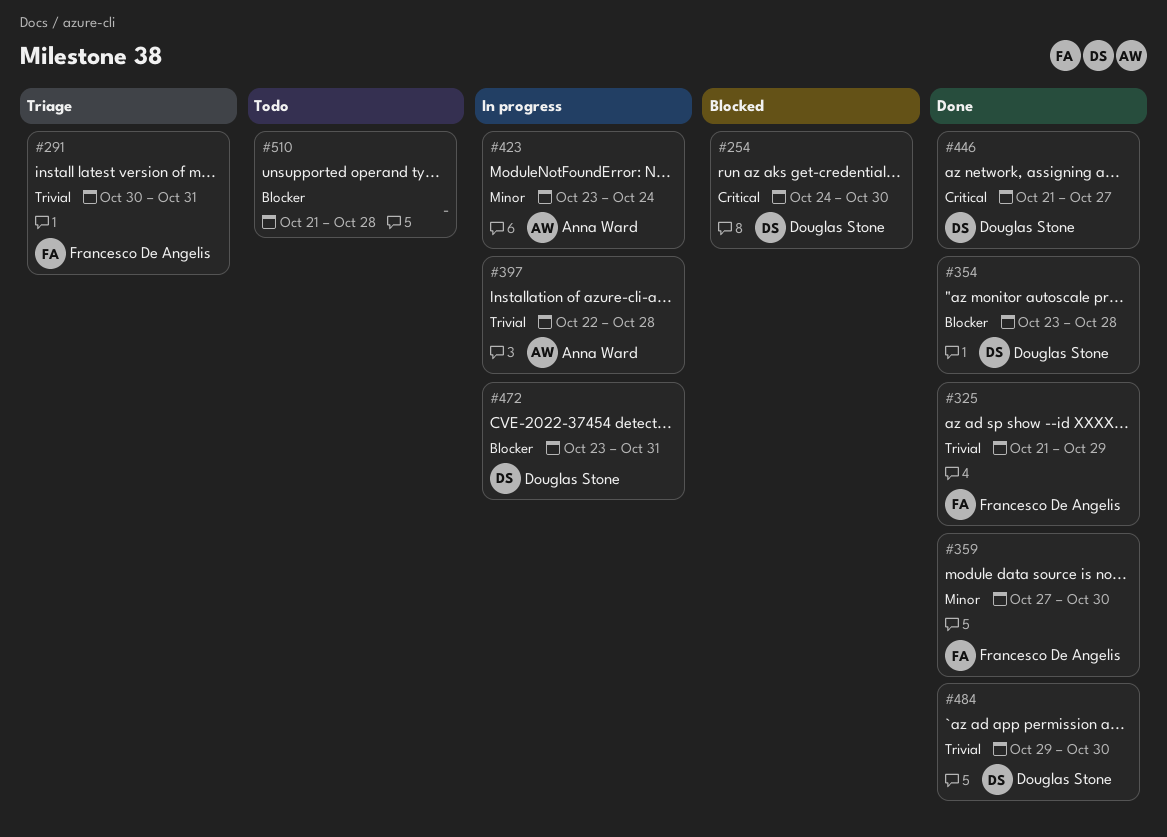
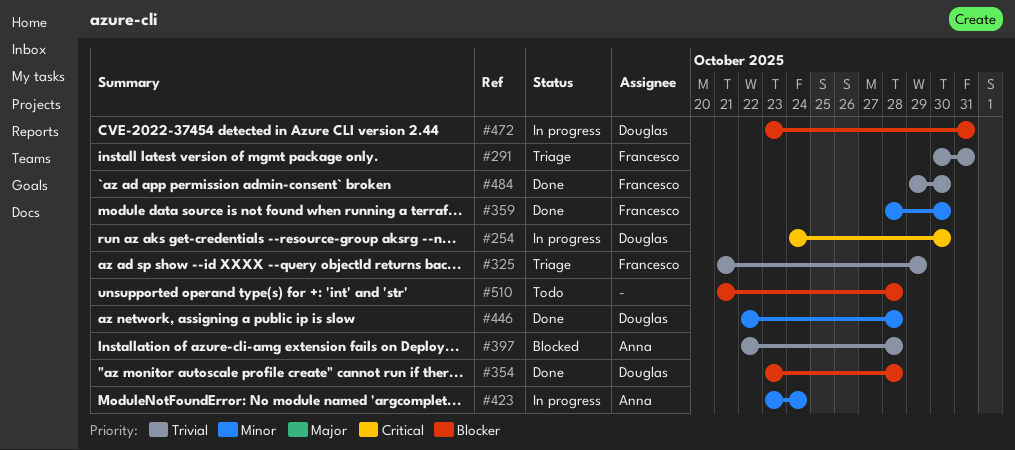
#254, status: Blocked -> In progress
#325, status: Done -> Triage
#359, start: Oct 27 -> Oct 28
#397, status: In progress -> Blocked
#446, priority: Critical -> Minor
#446, start: Oct 21 -> Oct 22
#446, due: Oct 27 -> Oct 28
#484, owner: Douglas Stone -> Francesco De Angelis

